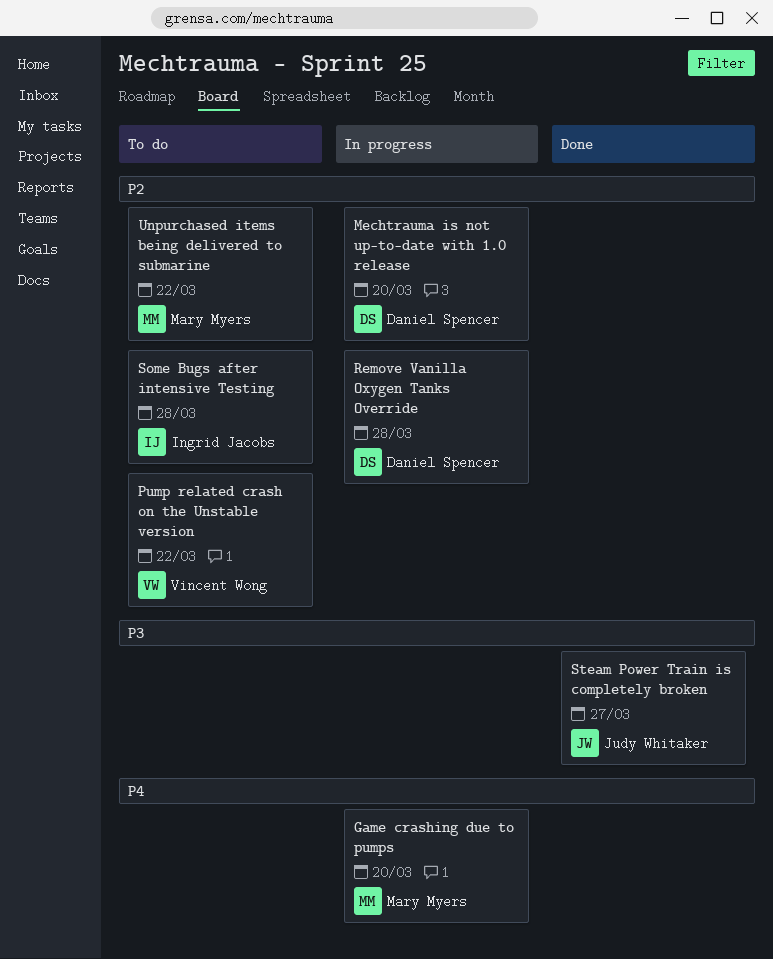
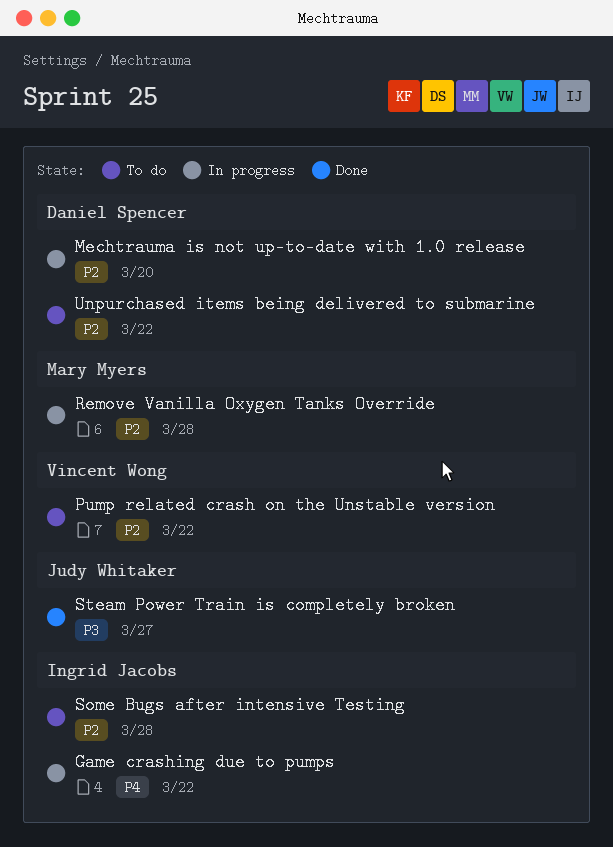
Game crashing due to pumps, owner: Mary Myers -> Ingrid Jacobs
Game crashing due to pumps, due: Mar 20 -> Mar 22
Remove Vanilla Oxygen Tanks Override, owner: Daniel Spencer -> Mary Myers
Unpurchased items being delivered to submarine, owner: Mary Myers -> Daniel Spencer

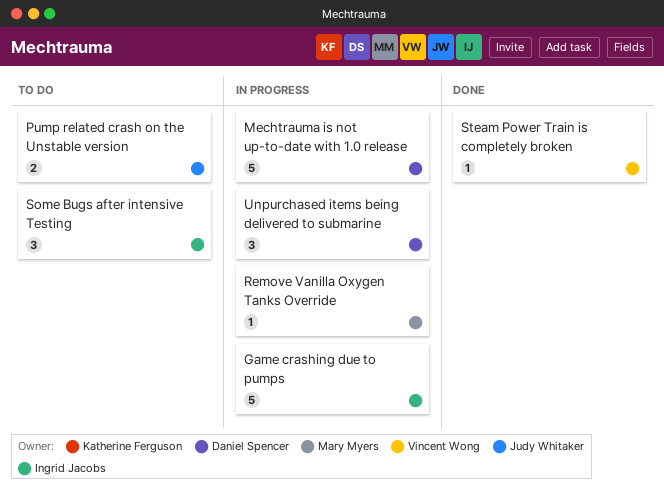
Pump related crash on the Unstable version, owner: Vincent Wong -> Judy Whitaker
Steam Power Train is completely broken, owner: Judy Whitaker -> Vincent Wong
Unpurchased items being delivered to submarine, status: To do -> In progress

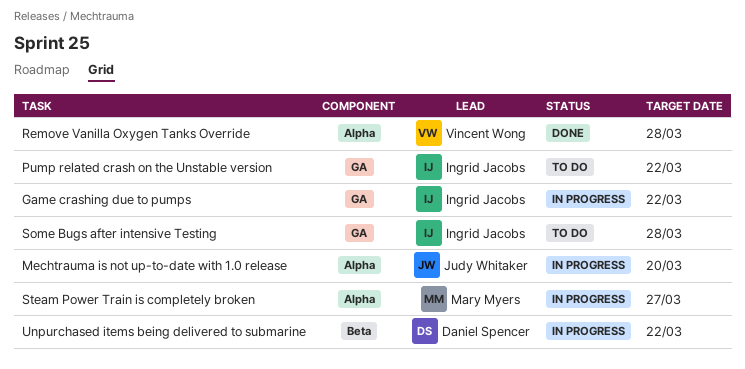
Mechtrauma is not up-to-date with 1.0 release, owner: Daniel Spencer -> Judy Whitaker
Pump related crash on the Unstable version, owner: Judy Whitaker -> Ingrid Jacobs
Remove Vanilla Oxygen Tanks Override, status: In progress -> Done
Remove Vanilla Oxygen Tanks Override, owner: Mary Myers -> Vincent Wong
Steam Power Train is completely broken, status: Done -> In progress
Steam Power Train is completely broken, owner: Vincent Wong -> Mary Myers

